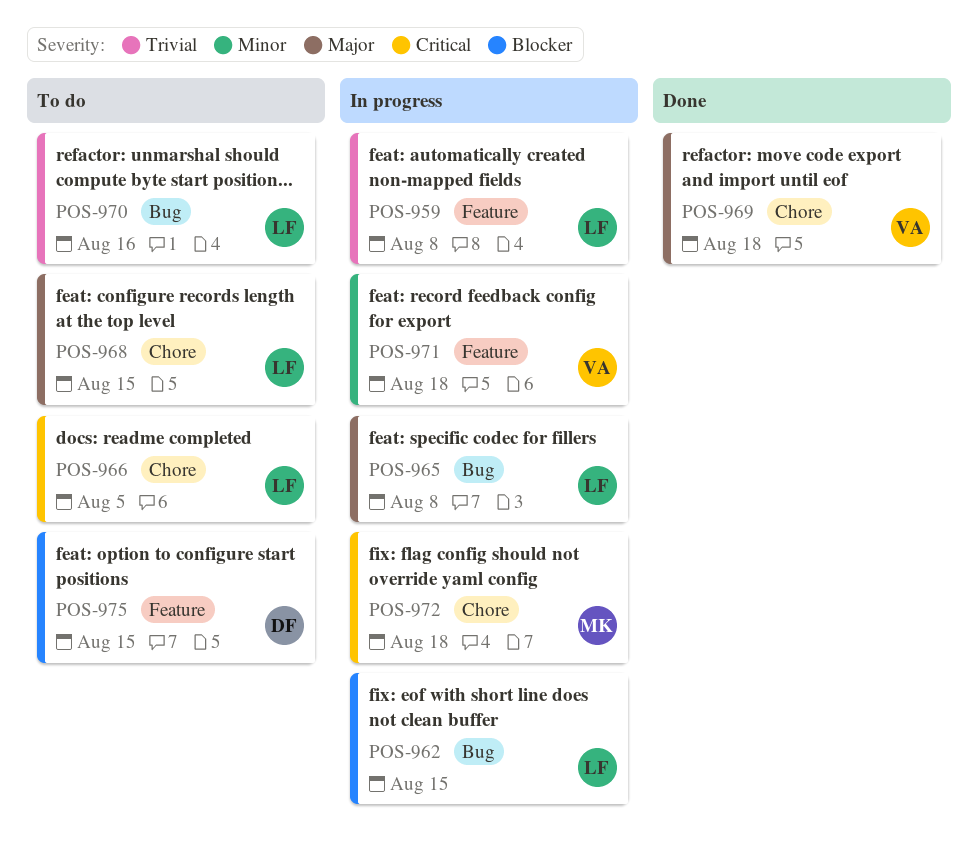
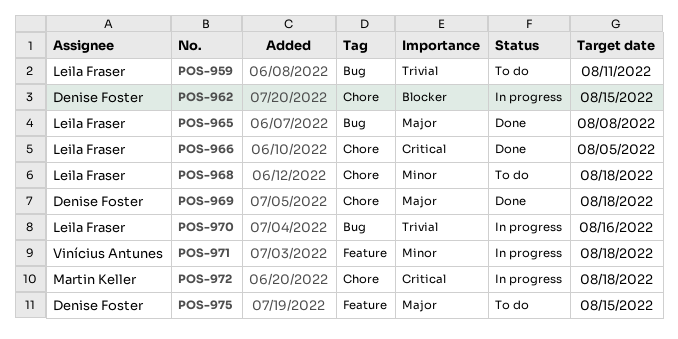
POS-959, status: In progress -> To do
POS-959, label: Feature -> Bug
POS-959, due: Aug 8 -> Aug 11
POS-962, owner: Leila Fraser -> Denise Foster
POS-962, label: Bug -> Chore
POS-965, status: In progress -> Done
POS-966, status: To do -> Done
POS-968, priority: Major -> Minor
POS-968, due: Aug 15 -> Aug 18
POS-969, owner: Vinícius Antunes -> Denise Foster
POS-970, status: To do -> In progress
POS-975, priority: Blocker -> Major

